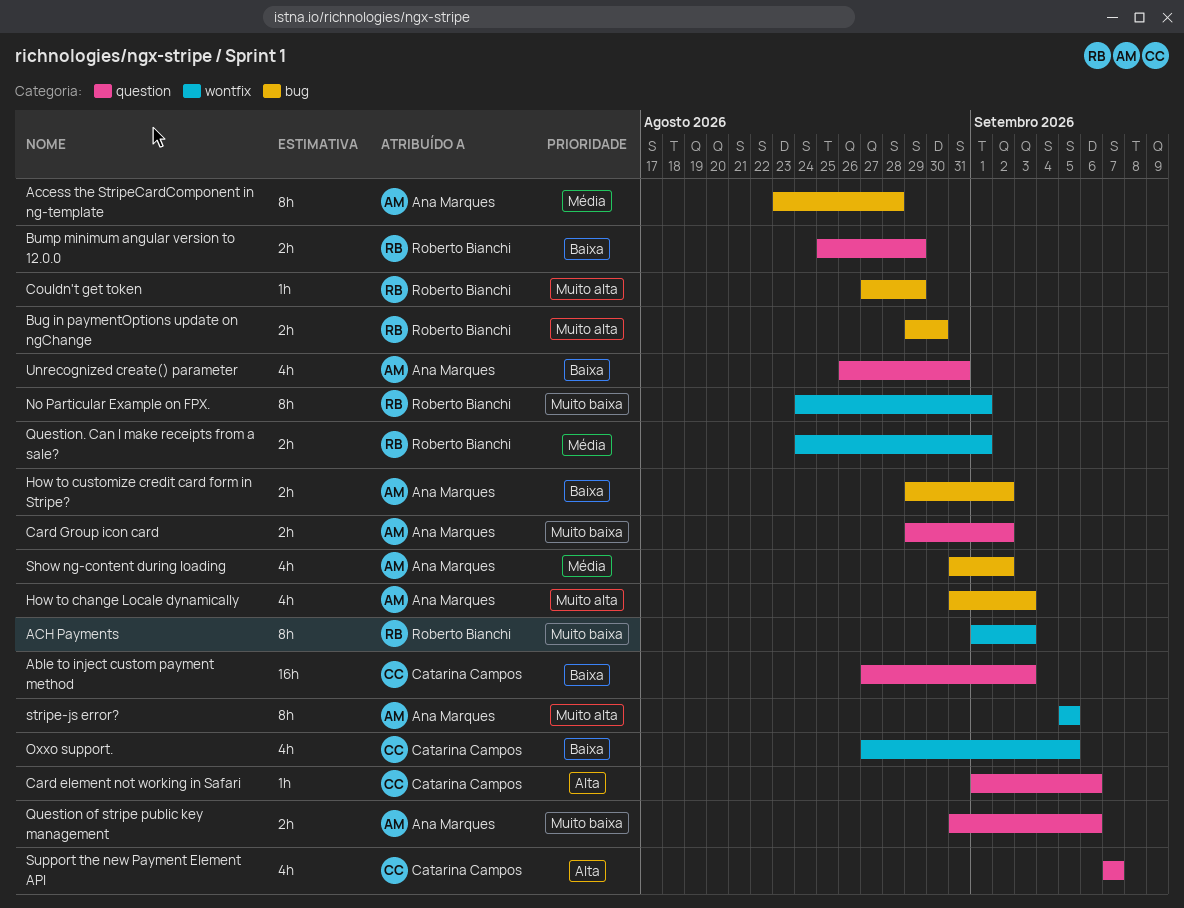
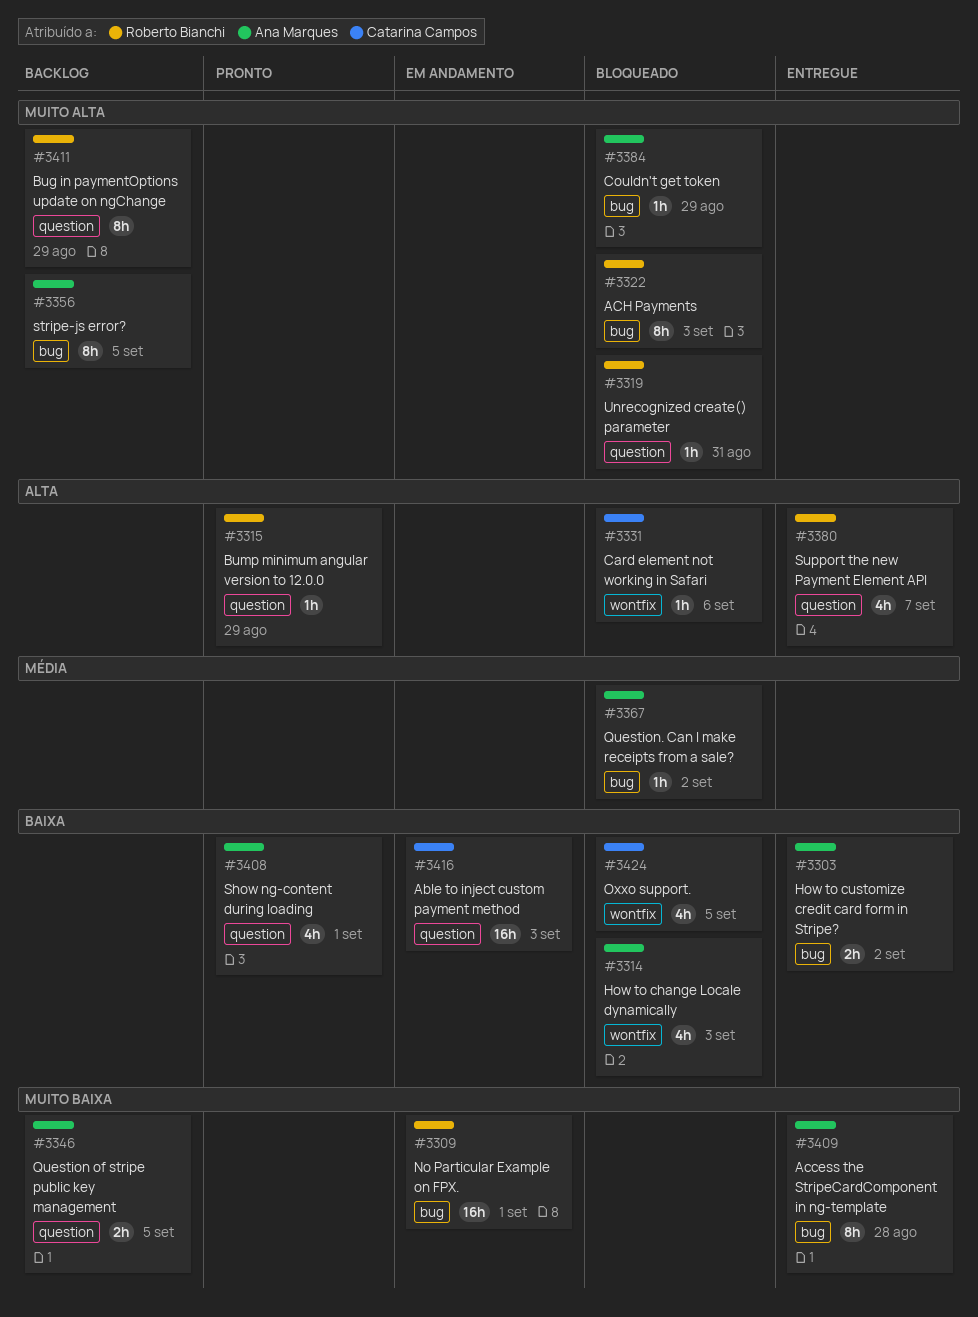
Access the StripeCardComponent in ng-template, priority: Média -> Muito baixa
ACH Payments, priority: Muito baixa -> Muito alta
ACH Payments, label: wontfix -> bug
Bug in paymentOptions update on ngChange, label: bug -> question
Bug in paymentOptions update on ngChange, estimate: 2h -> 8h
Bug in paymentOptions update on ngChange, due: Aug 30 -> Aug 29
Bump minimum angular version to 12.0.0, priority: Baixa -> Alta
Bump minimum angular version to 12.0.0, estimate: 2h -> 1h
Card element not working in Safari, label: question -> wontfix
Card Group icon card: present -> none
Couldn't get token, owner: Roberto Bianchi -> Ana Marques
How to change Locale dynamically, priority: Muito alta -> Baixa
How to change Locale dynamically, label: bug -> wontfix
No Particular Example on FPX., label: wontfix -> bug
No Particular Example on FPX., estimate: 8h -> 16h
Question of stripe public key management, due: Sep 6 -> Sep 5
Question. Can I make receipts from a sale?, owner: Roberto Bianchi -> Ana Marques
Question. Can I make receipts from a sale?, label: wontfix -> bug
Question. Can I make receipts from a sale?, estimate: 2h -> 1h
Question. Can I make receipts from a sale?, due: Sep 1 -> Sep 2
Show ng-content during loading, priority: Média -> Baixa
Show ng-content during loading, label: bug -> question
Show ng-content during loading, due: Sep 2 -> Sep 1
stripe-js error?, label: wontfix -> bug
Support the new Payment Element API, owner: Catarina Campos -> Roberto Bianchi
Unrecognized create() parameter, owner: Ana Marques -> Roberto Bianchi
Unrecognized create() parameter, priority: Baixa -> Muito alta
Unrecognized create() parameter, estimate: 4h -> 1h

